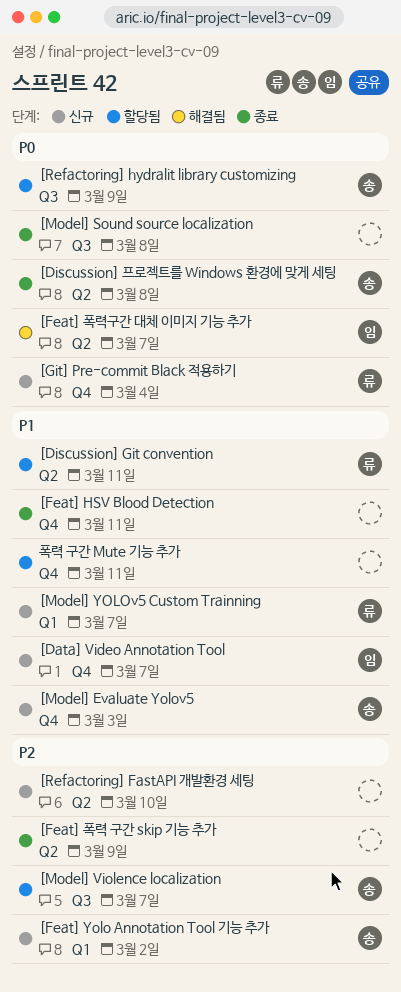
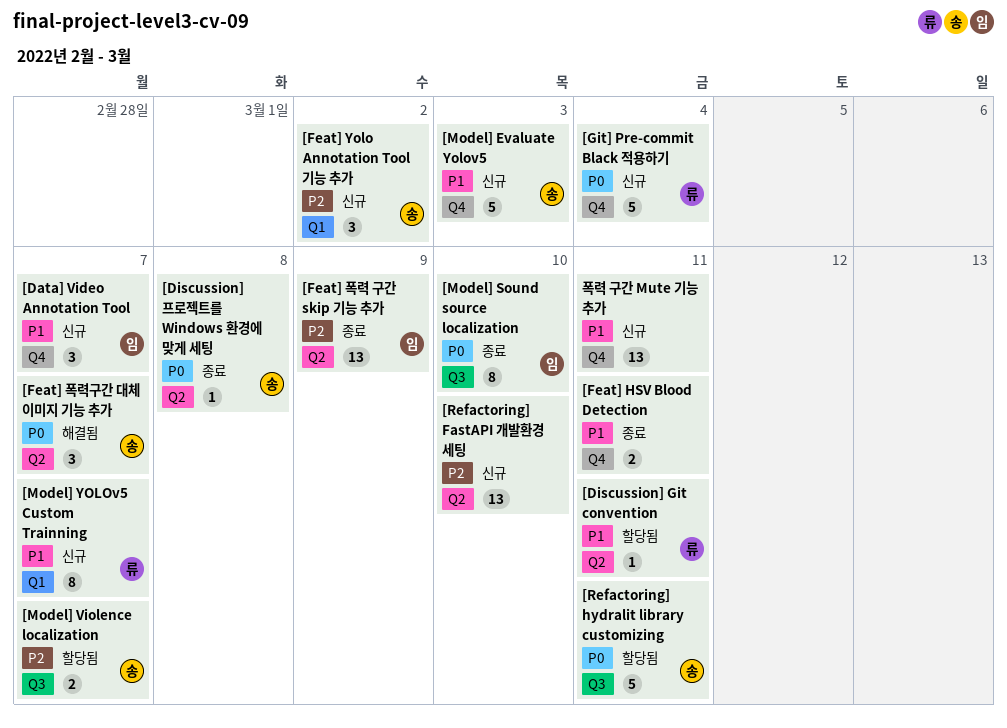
[Feat] 폭력 구간 skip 기능 추가, owner: none -> 임
[Feat] 폭력구간 대체 이미지 기능 추가, owner: 임 -> 송
[Model] Sound source localization, owner: none -> 임
[Model] Sound source localization, due: Mar 8 -> Mar 10
[Refactoring] hydralit library customizing, due: Mar 9 -> Mar 11
폭력 구간 Mute 기능 추가, status: 할당됨 -> 신규

